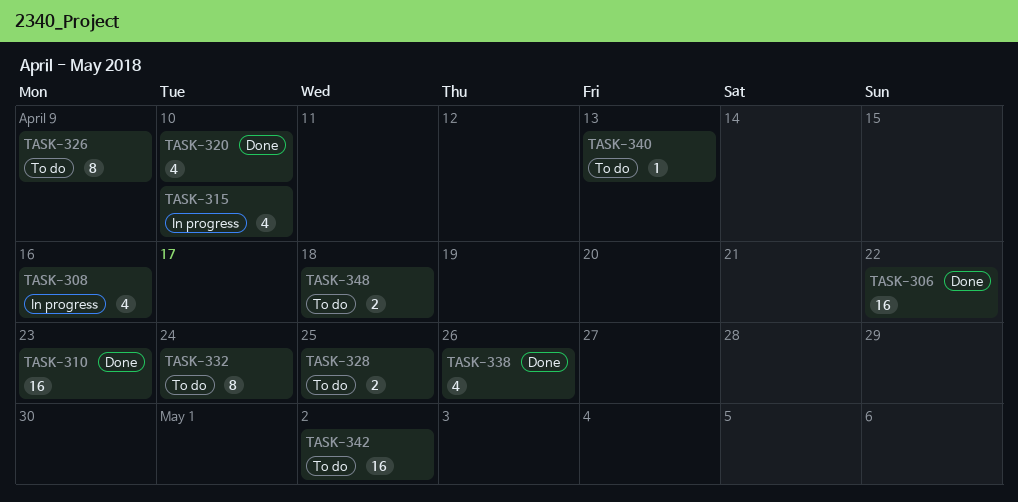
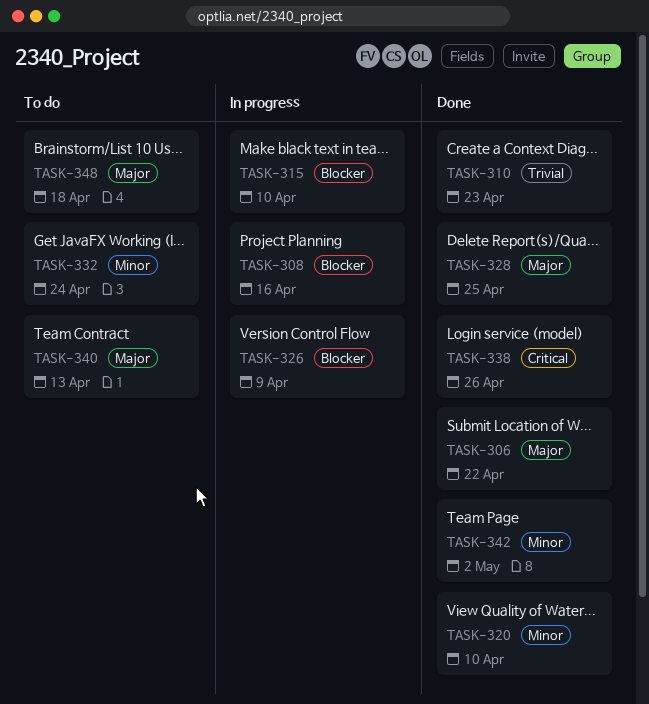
TASK-326, status: To do -> In progress
TASK-328, status: To do -> Done
TASK-342, status: To do -> Done

